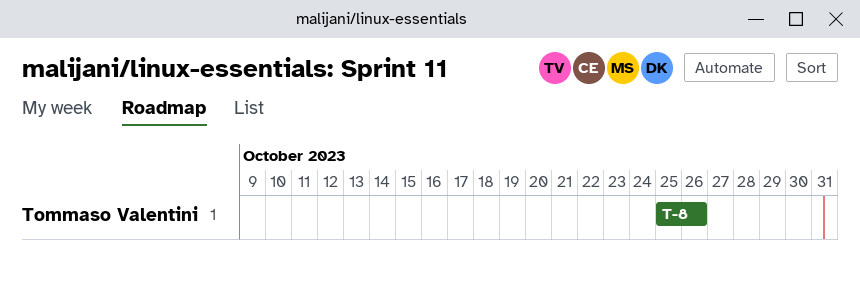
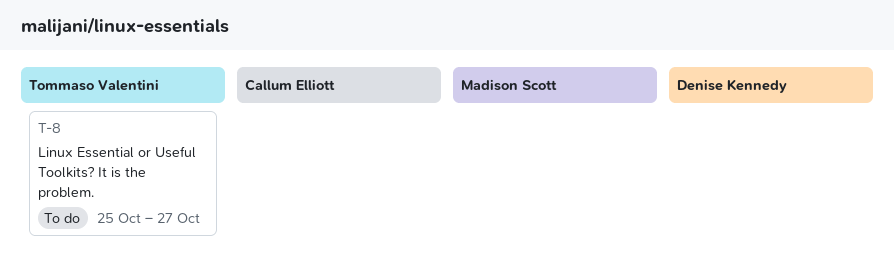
T-8, due: Oct 26 -> Oct 27

